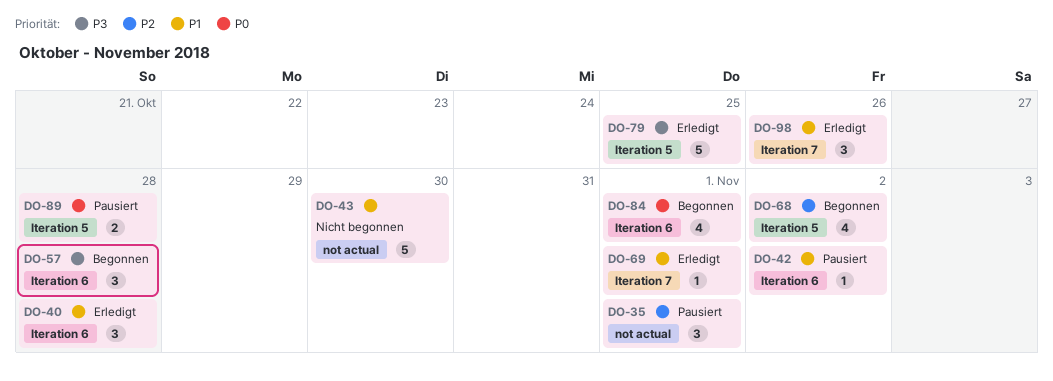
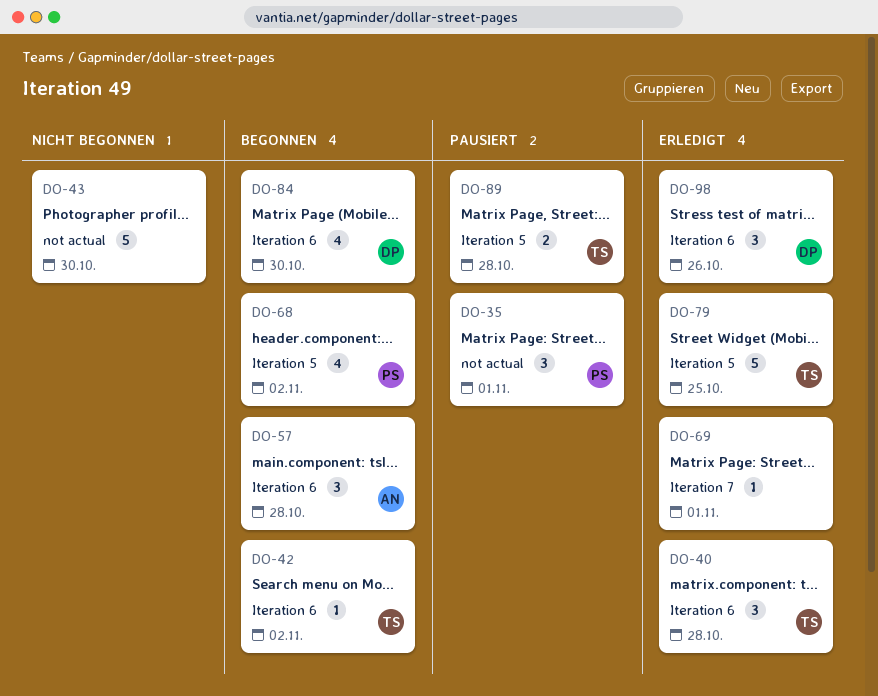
DO-42, status: Pausiert -> Begonnen
DO-84, due: Nov 1 -> Oct 30
DO-98, label: Iteration 7 -> Iteration 6

